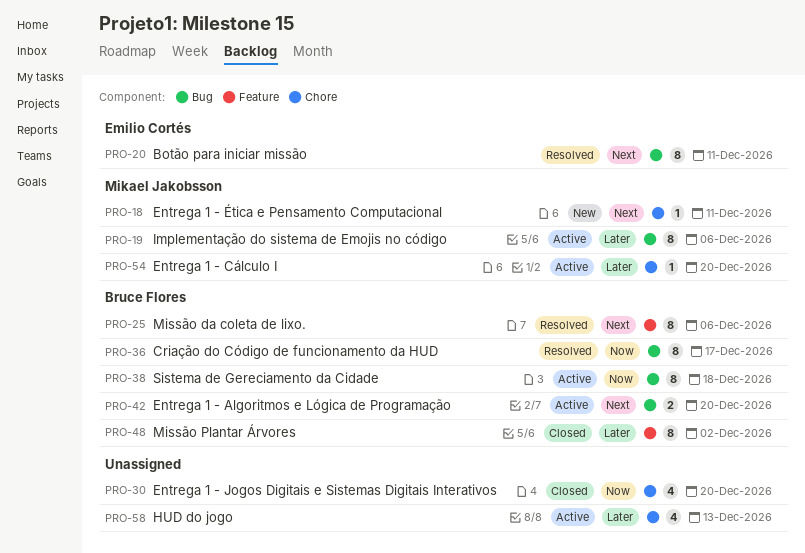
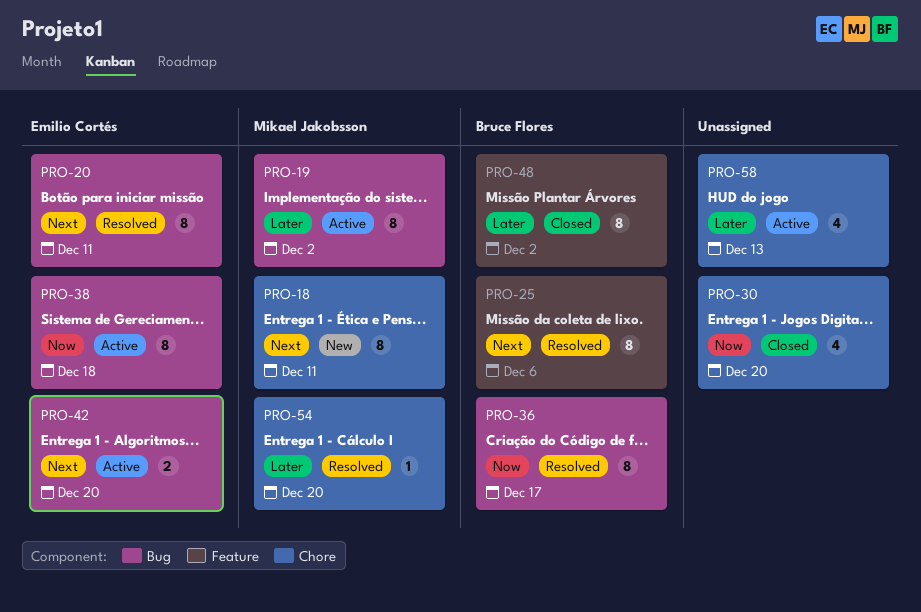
PRO-18, estimate: 1 -> 8
PRO-19, due: Dec 6 -> Dec 2
PRO-38, owner: Bruce Flores -> Emilio Cortés
PRO-42, owner: Bruce Flores -> Emilio Cortés
PRO-54, status: Active -> Resolved

